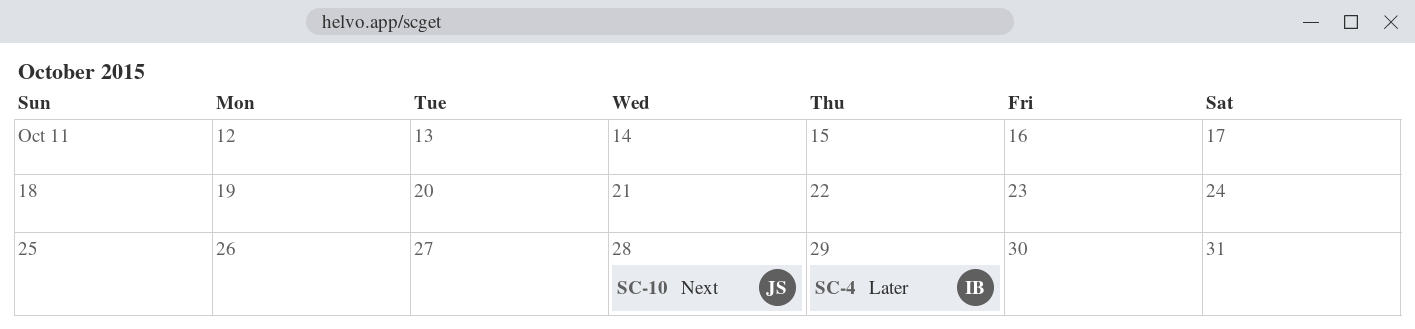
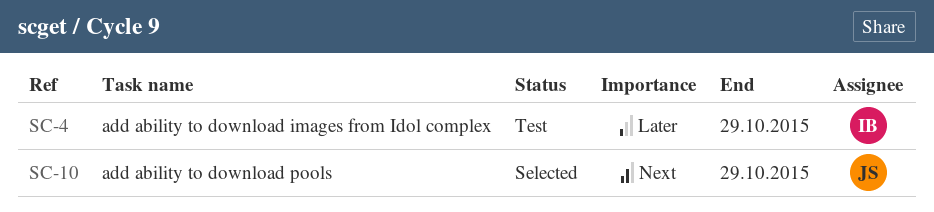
SC-10, due: Oct 28 -> Oct 29

